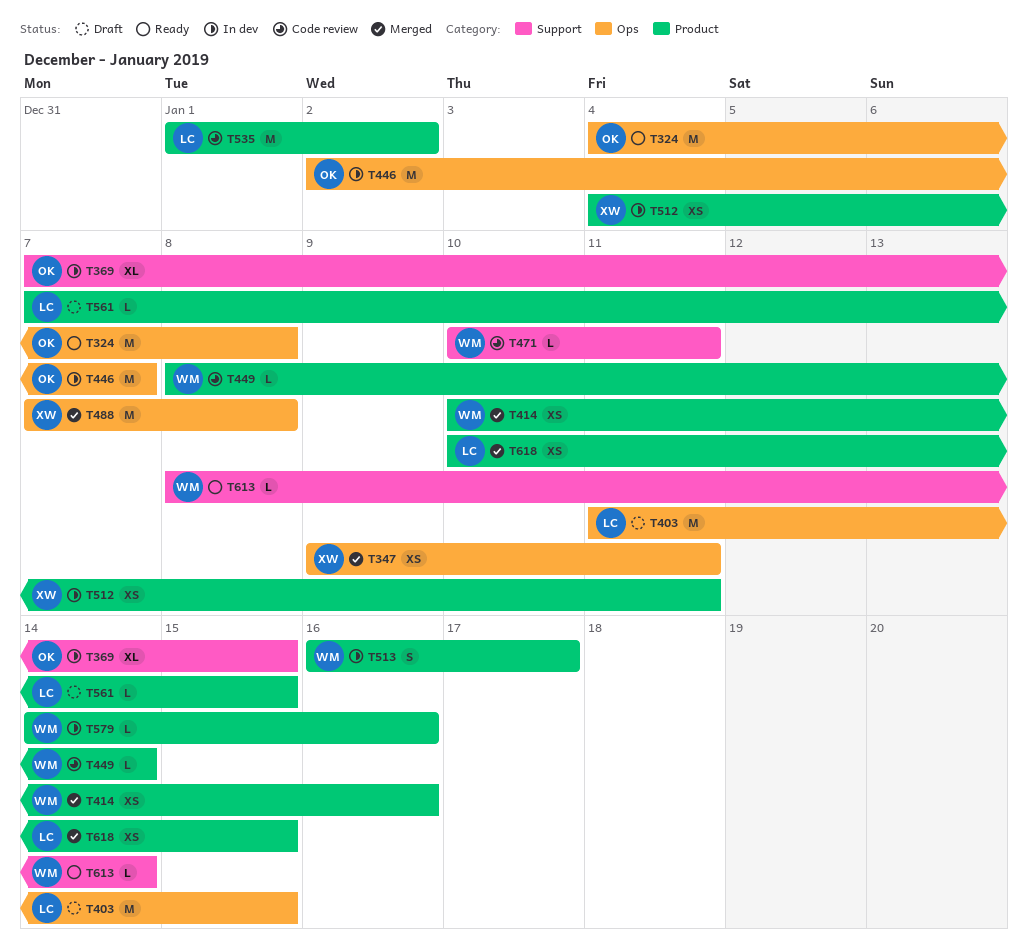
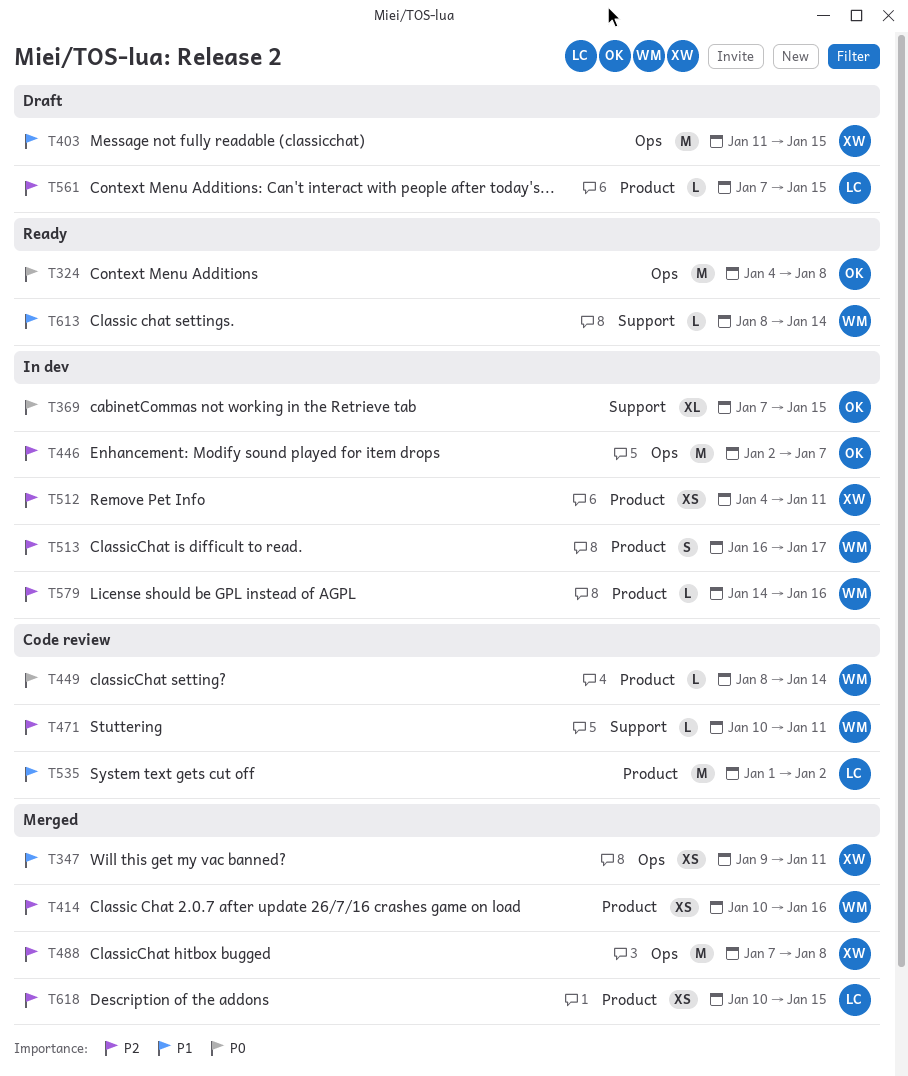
T403, owner: LC -> XW

